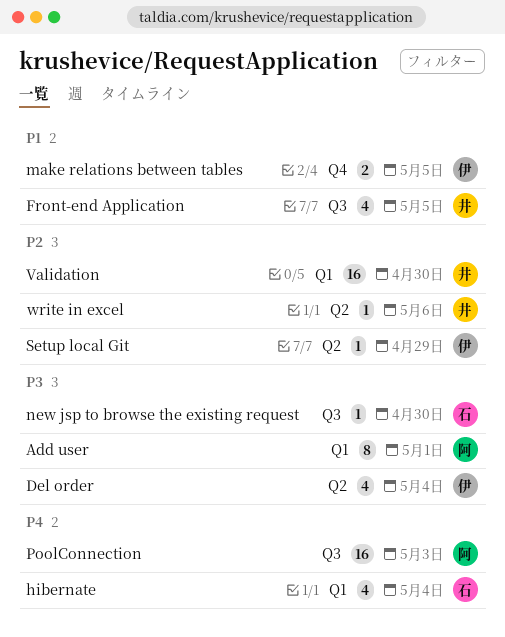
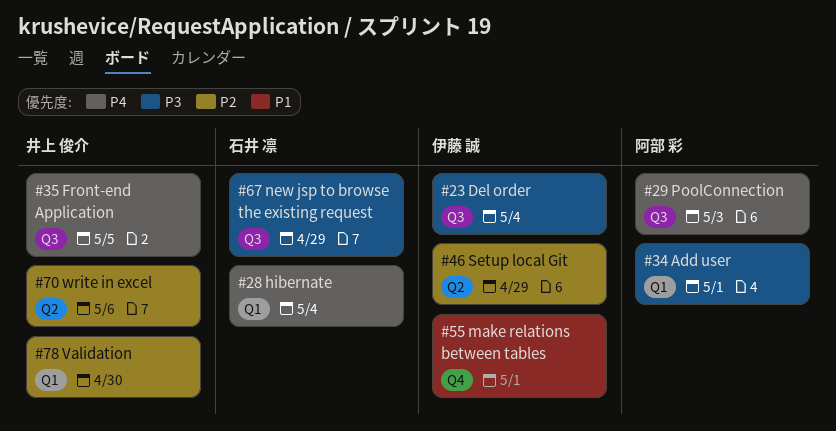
Del order, label: Q2 -> Q3
Front-end Application, priority: P1 -> P4
make relations between tables, due: May 5 -> May 1
new jsp to browse the existing request, due: Apr 30 -> Apr 29

